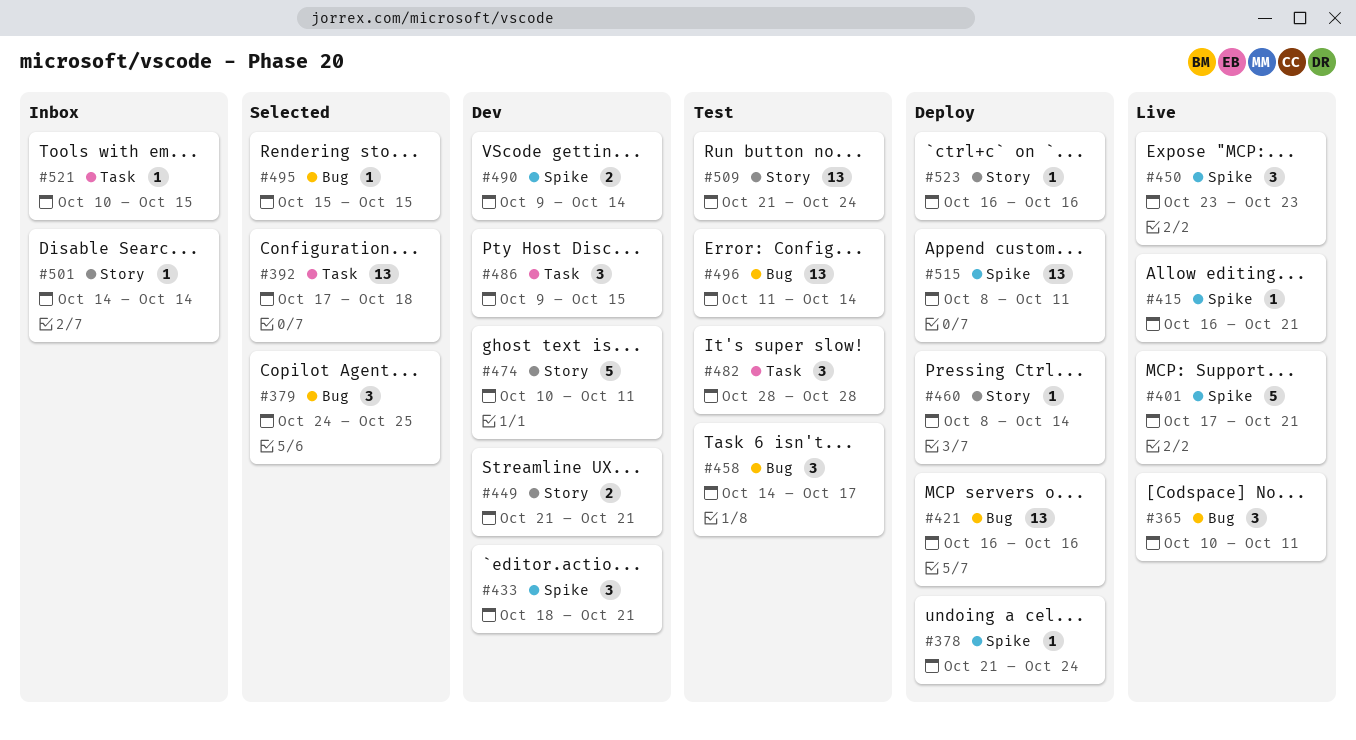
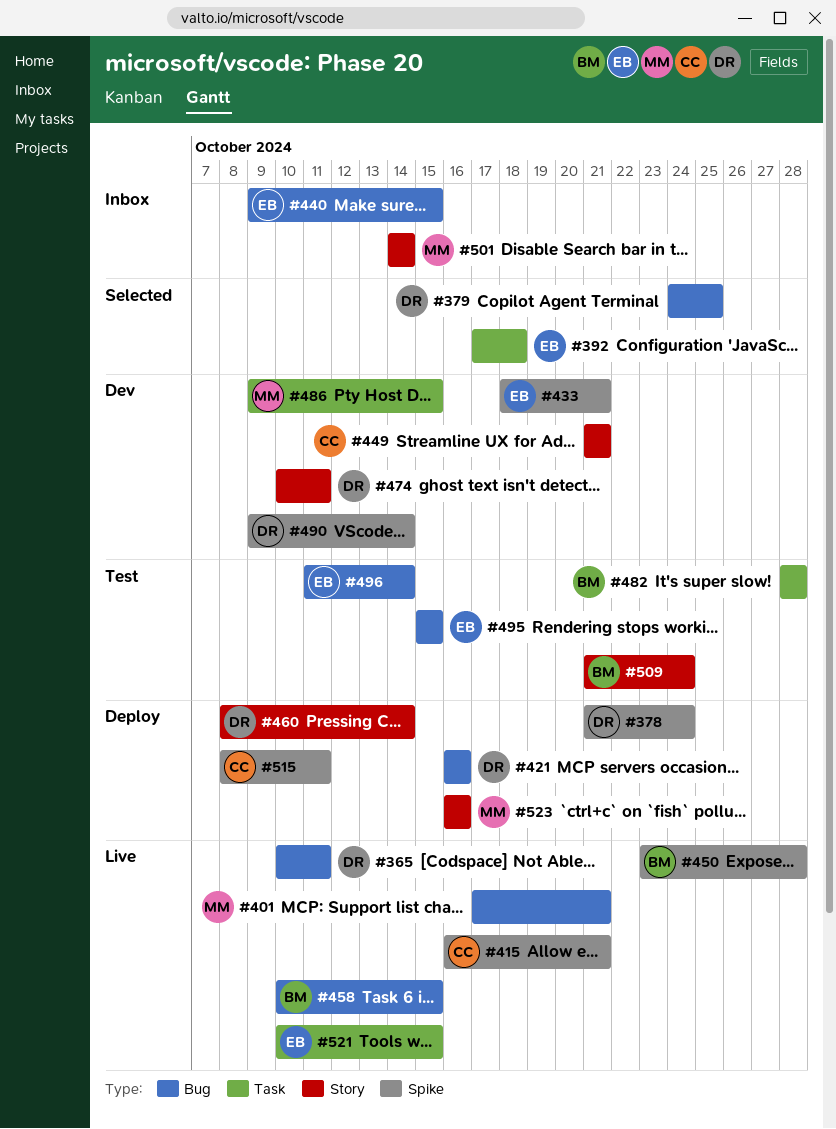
#401, label: Spike -> Bug
#440: none -> present
#450, due: Oct 23 -> Oct 28
#458, status: Test -> Live
#458, start: Oct 14 -> Oct 10
#458, due: Oct 17 -> Oct 15
#495, status: Selected -> Test
#521, status: Inbox -> Live

